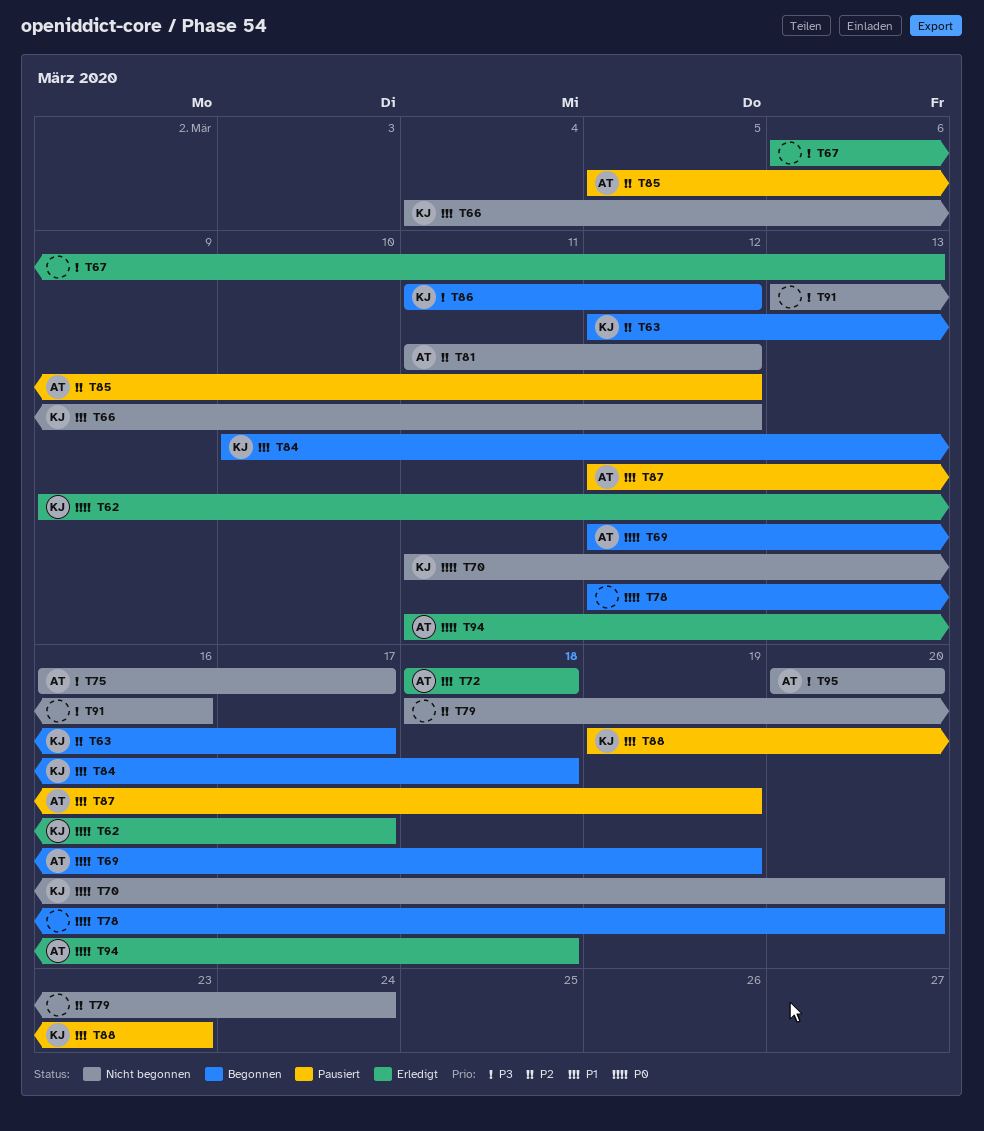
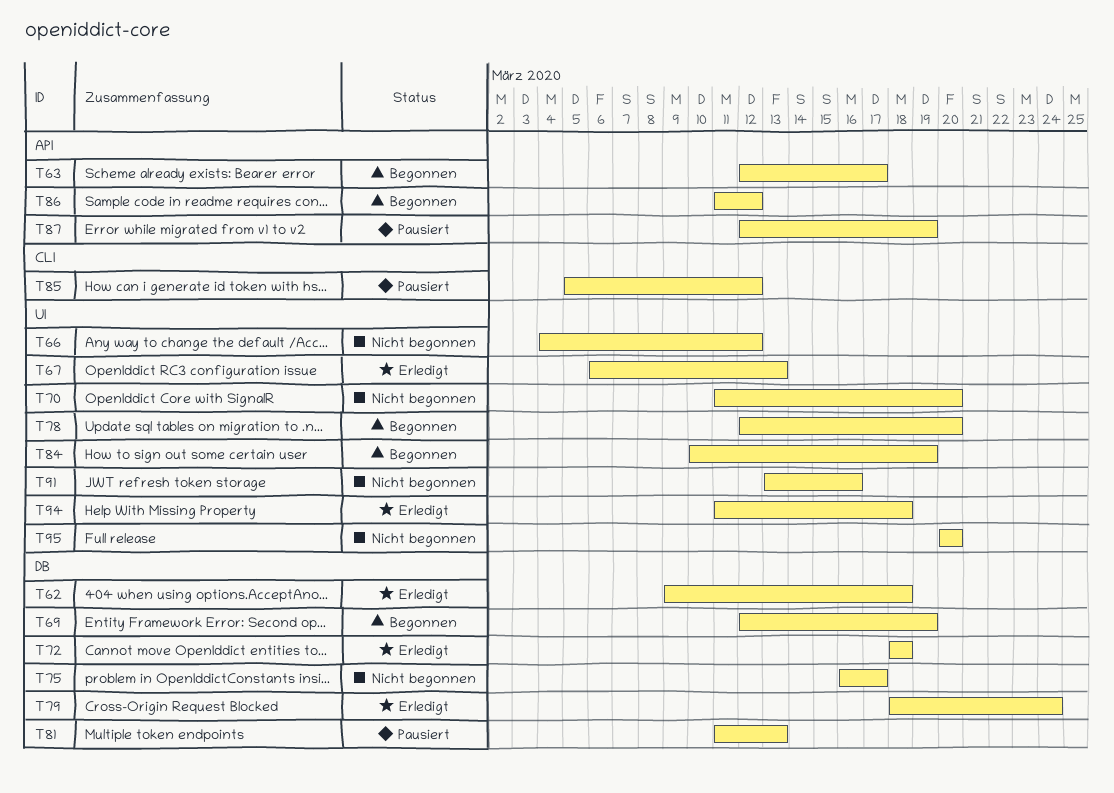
T62, due: Mar 17 -> Mar 18
T79, status: Nicht begonnen -> Erledigt
T81, status: Nicht begonnen -> Pausiert
T81, due: Mar 12 -> Mar 13
T84, due: Mar 18 -> Mar 19
T88: present -> none

